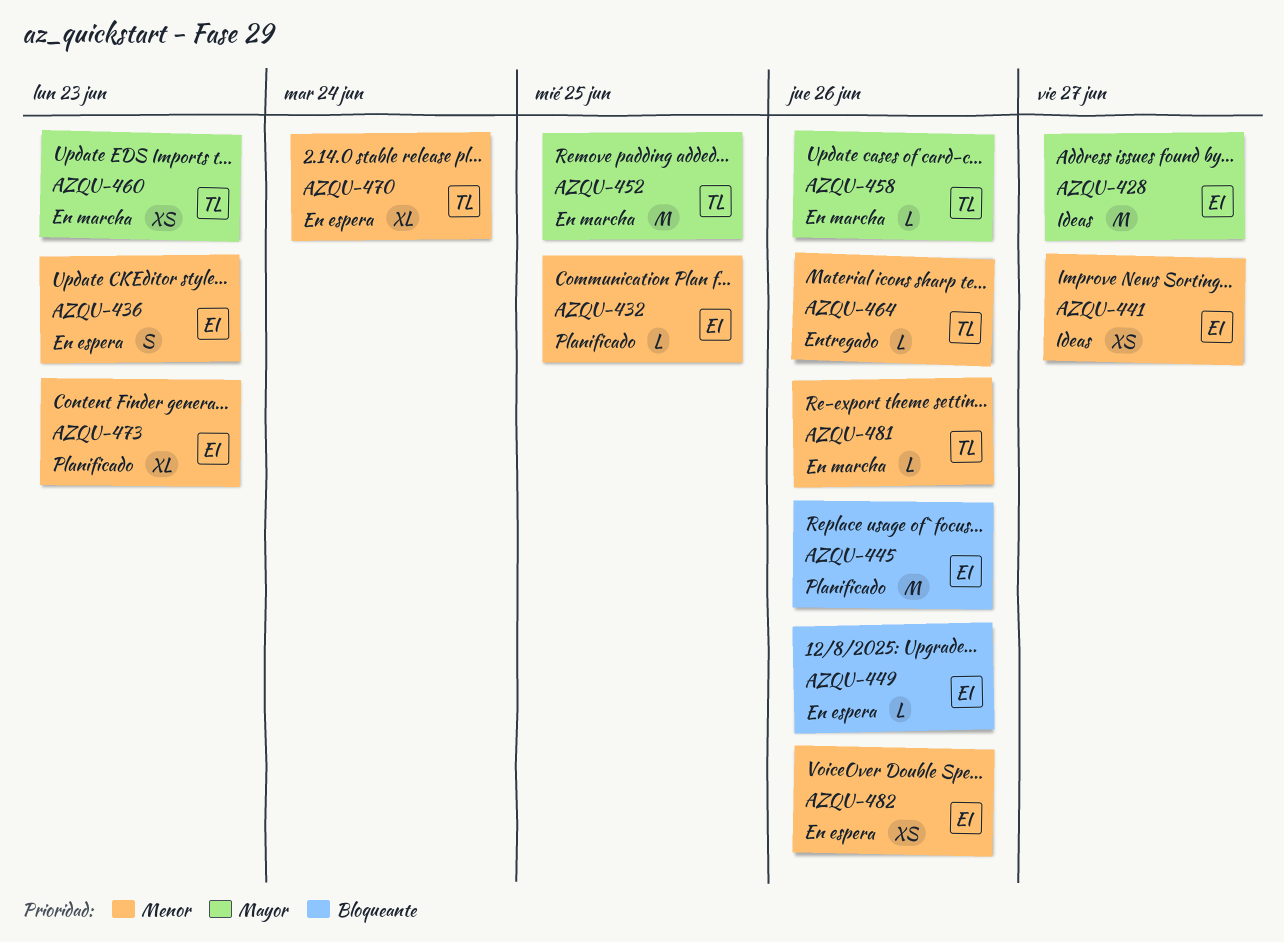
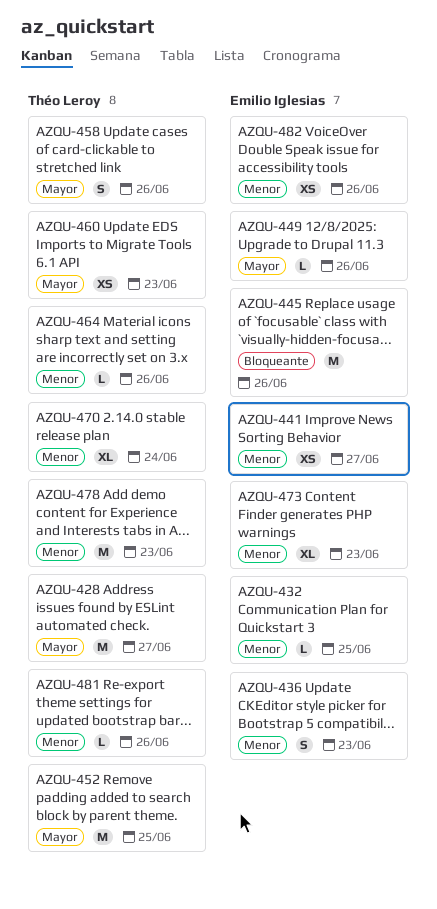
AZQU-428, owner: Emilio Iglesias -> Théo Leroy
AZQU-449, priority: Bloqueante -> Mayor
AZQU-458, estimate: L -> S
AZQU-478: none -> present

